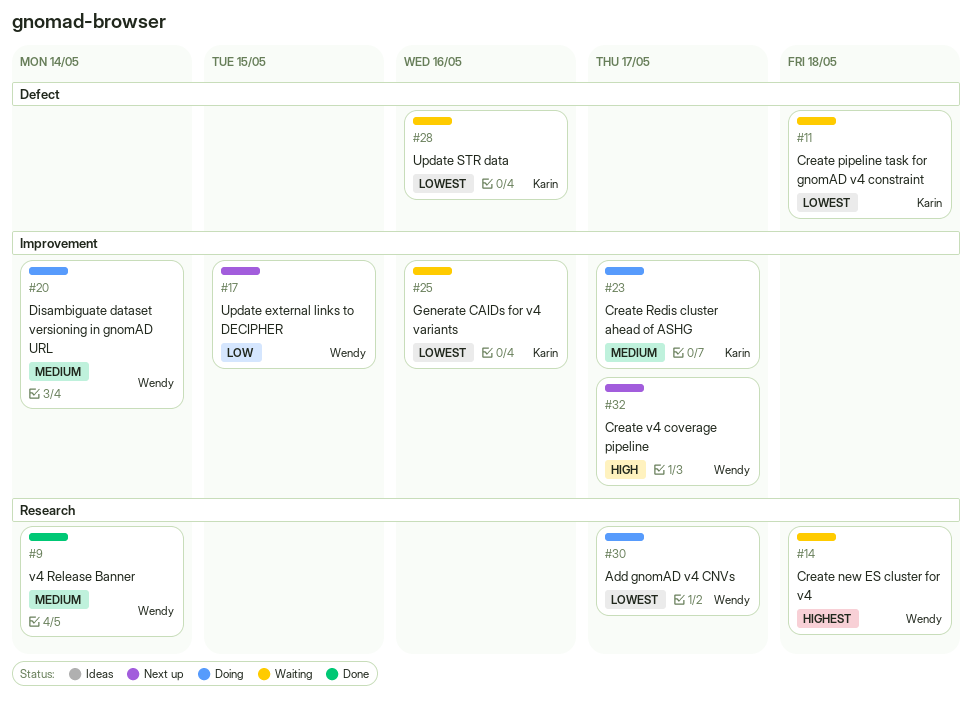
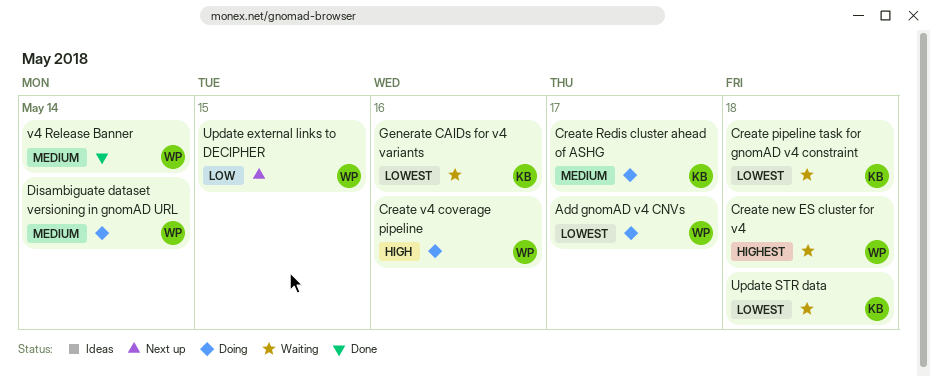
Create v4 coverage pipeline, status: Next up -> Doing
Create v4 coverage pipeline, due: May 17 -> May 16
Update STR data, due: May 16 -> May 18

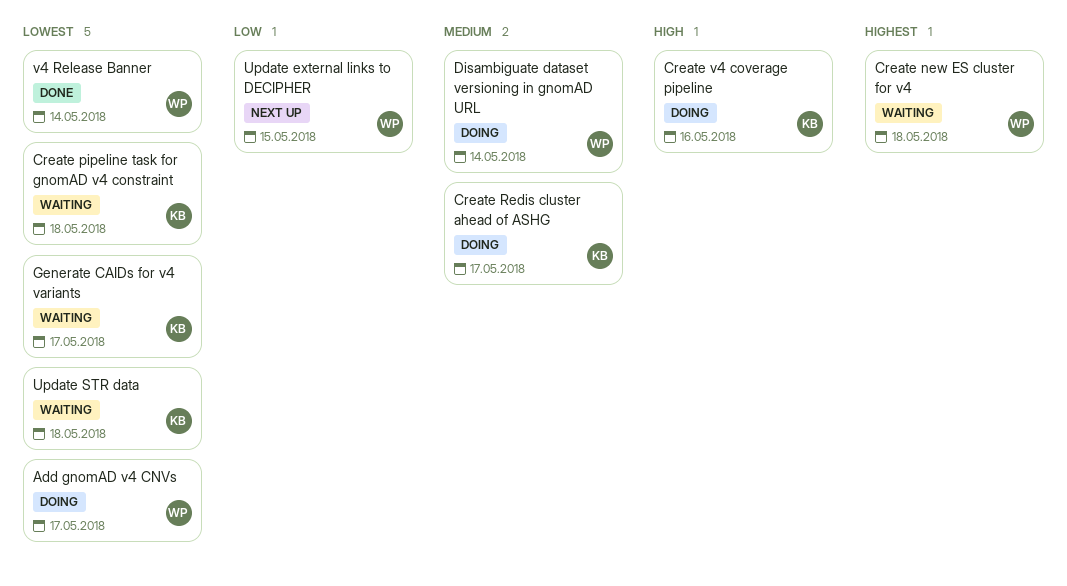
Create v4 coverage pipeline, owner: WP -> KB
Generate CAIDs for v4 variants, due: May 16 -> May 17
v4 Release Banner, priority: Medium -> Lowest

